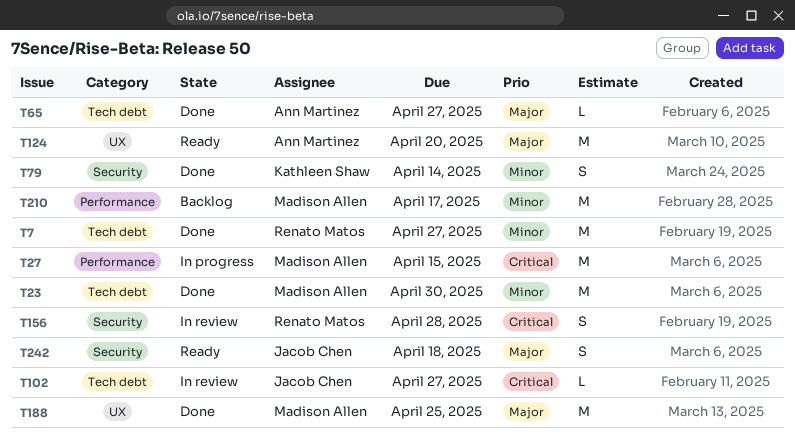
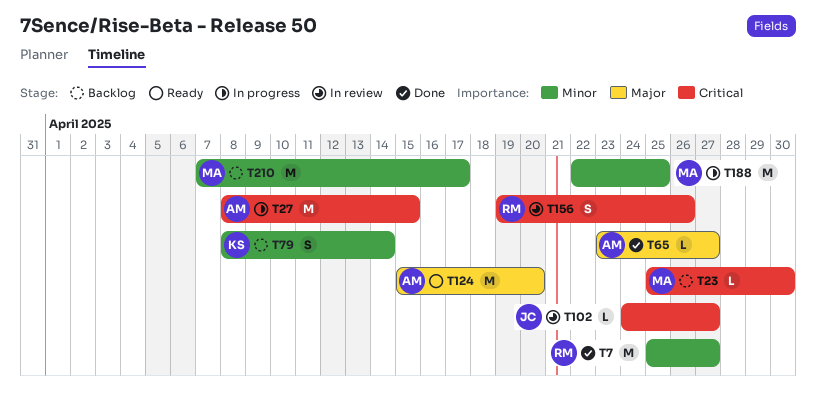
T23, status: Done -> Backlog
T23, priority: Minor -> Critical
T23, estimate: M -> L
T27, owner: Madison Allen -> Ann Martinez
T79, status: Done -> Backlog
T156, due: Apr 28 -> Apr 26
T188, status: Done -> In progress
T188, priority: Major -> Minor
T242: present -> none

